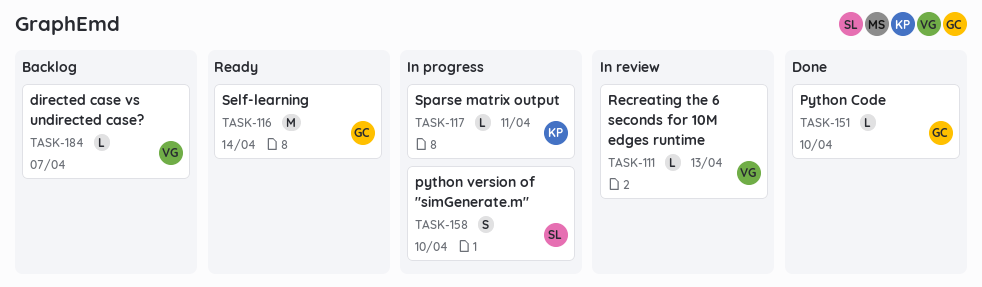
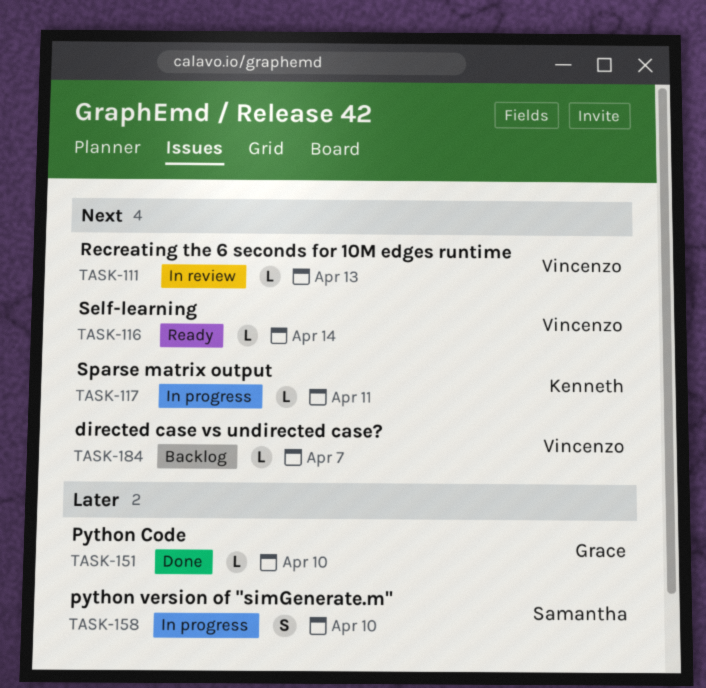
TASK-116, owner: Grace -> Vincenzo
TASK-116, estimate: M -> L

